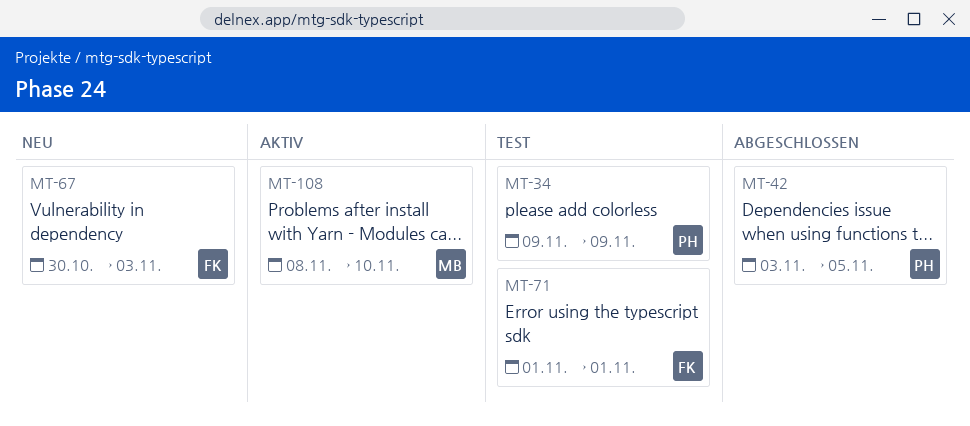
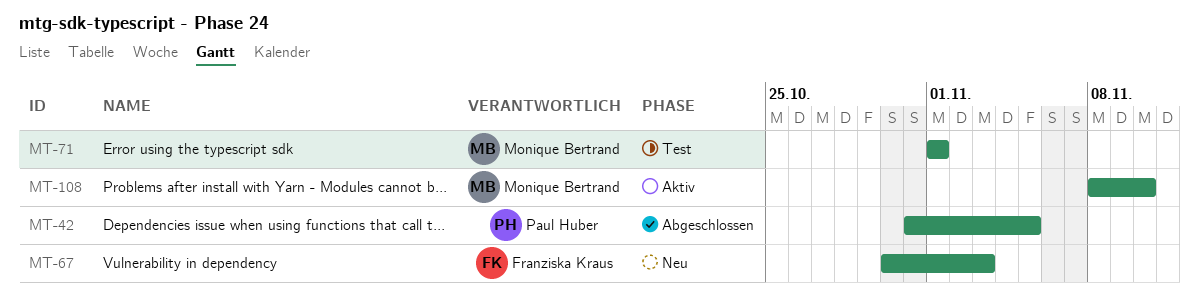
MT-34: present -> none
MT-42, start: Nov 3 -> Oct 31
MT-71, owner: Franziska Kraus -> Monique Bertrand

